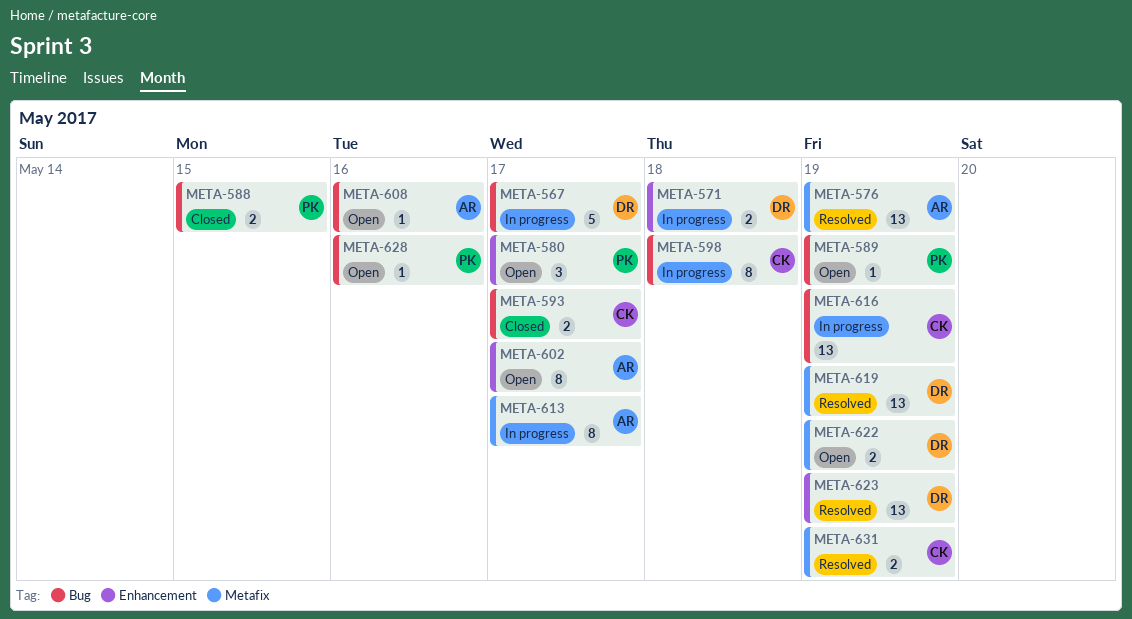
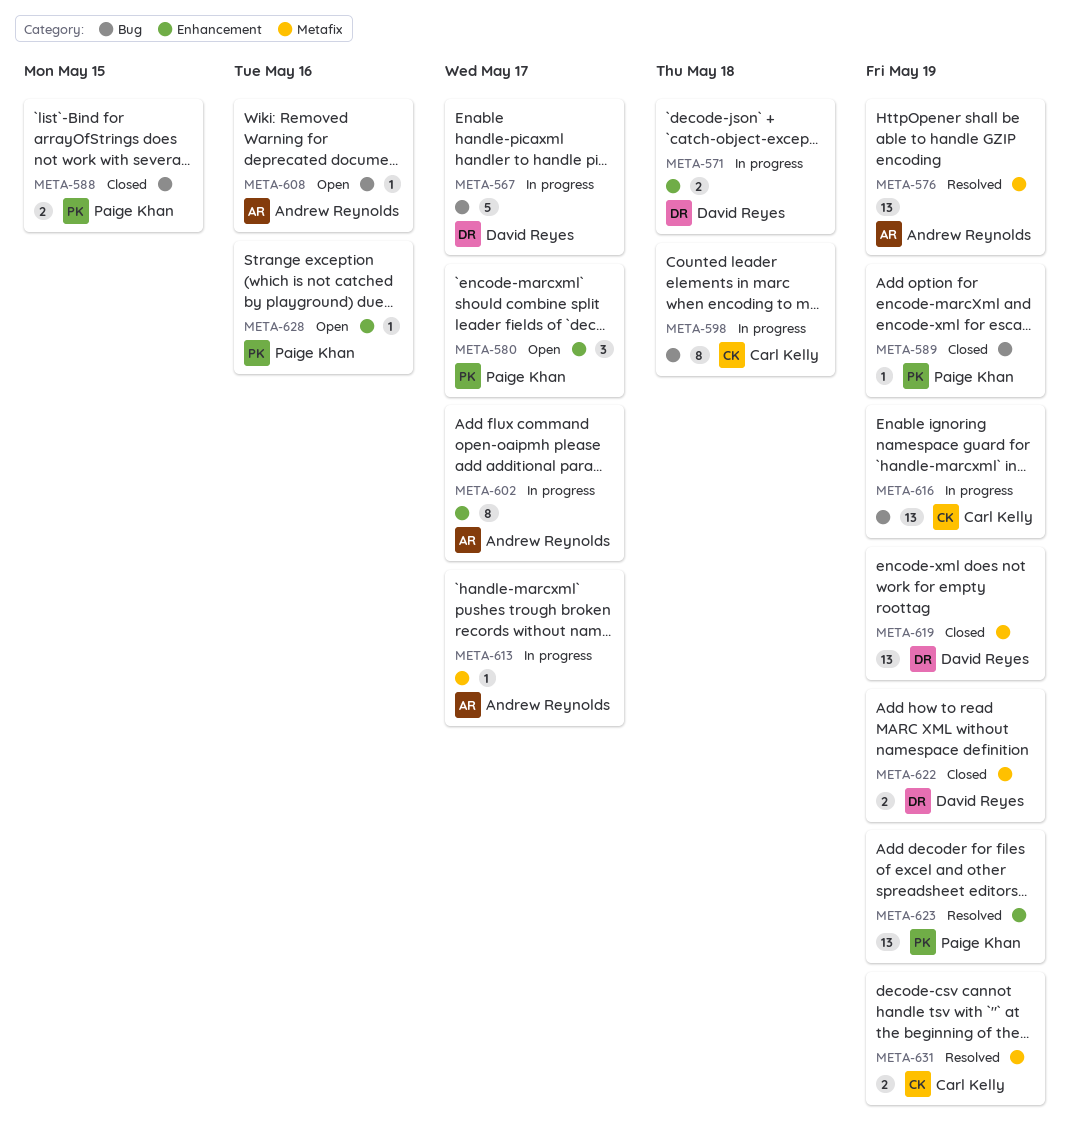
META-589, status: Open -> Closed
META-593: present -> none
META-602, status: Open -> In progress
META-613, estimate: 8 -> 1
META-619, status: Resolved -> Closed
META-622, status: Open -> Closed
META-623, owner: David Reyes -> Paige Khan
META-628, label: Bug -> Enhancement

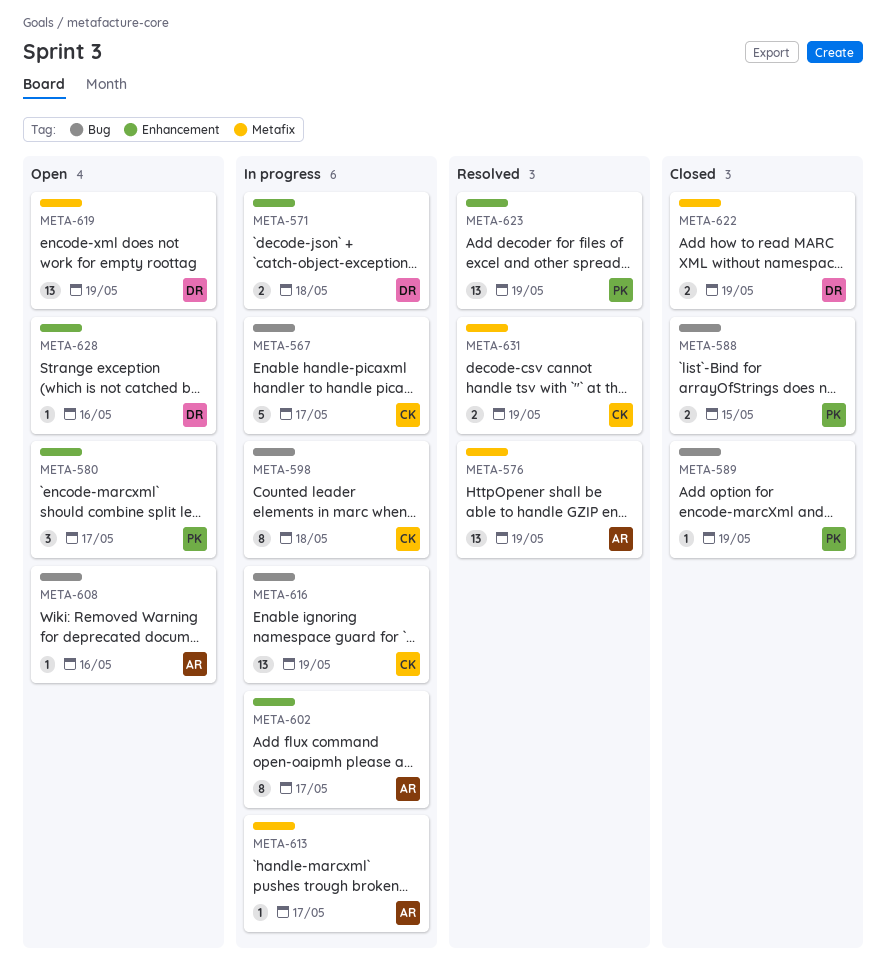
META-567, owner: David Reyes -> Carl Kelly
META-619, status: Closed -> Open
META-628, owner: Paige Khan -> David Reyes

